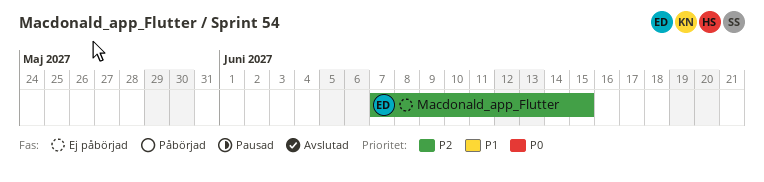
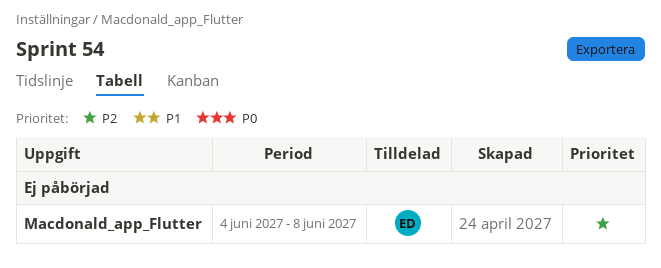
Macdonald_app_Flutter, start: Jun 7 -> Jun 4
Macdonald_app_Flutter, due: Jun 15 -> Jun 8

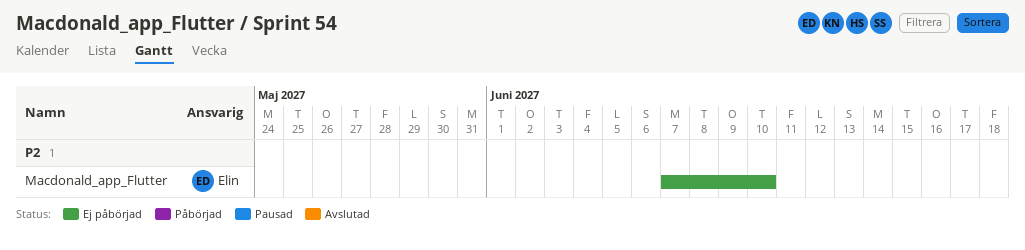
Macdonald_app_Flutter, start: Jun 4 -> Jun 7
Macdonald_app_Flutter, due: Jun 8 -> Jun 10

